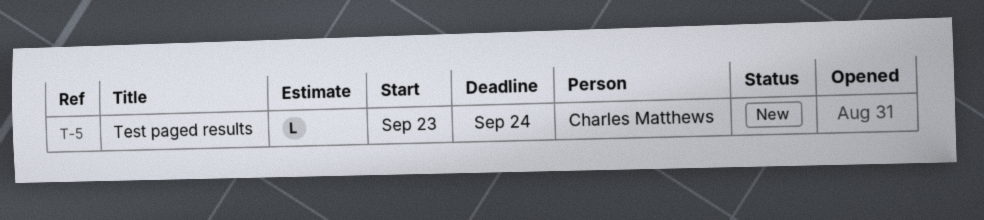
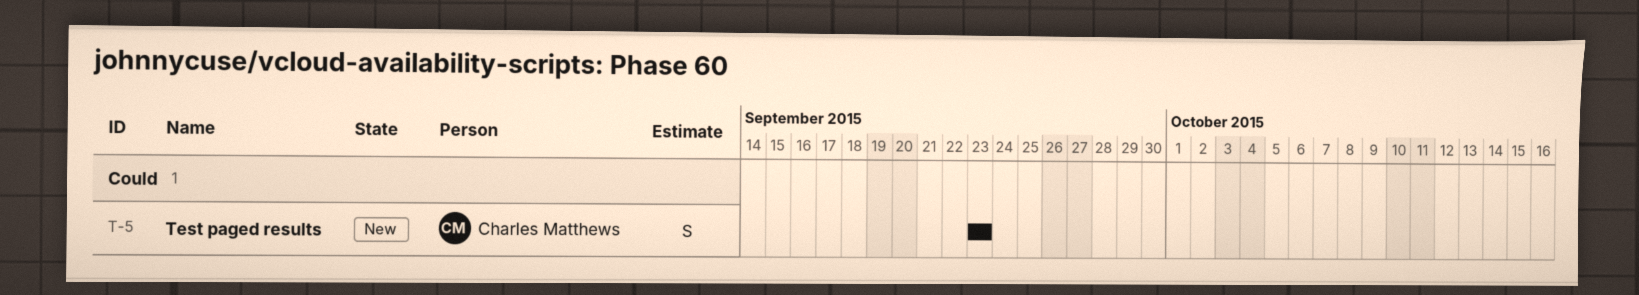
T-5, estimate: L -> S
T-5, due: Sep 24 -> Sep 23

